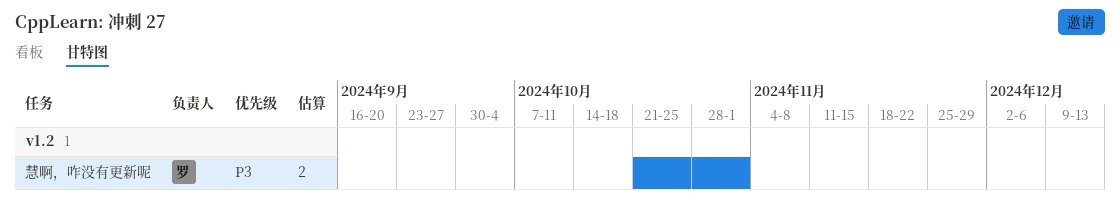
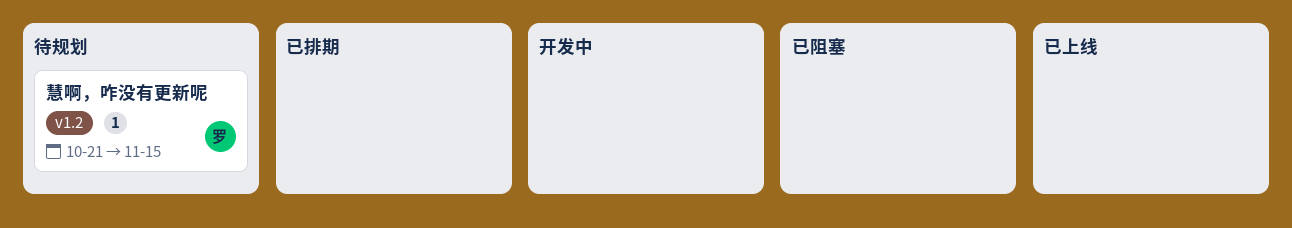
慧啊，咋没有更新呢, estimate: 2 -> 1
慧啊，咋没有更新呢, due: Nov 1 -> Nov 15

